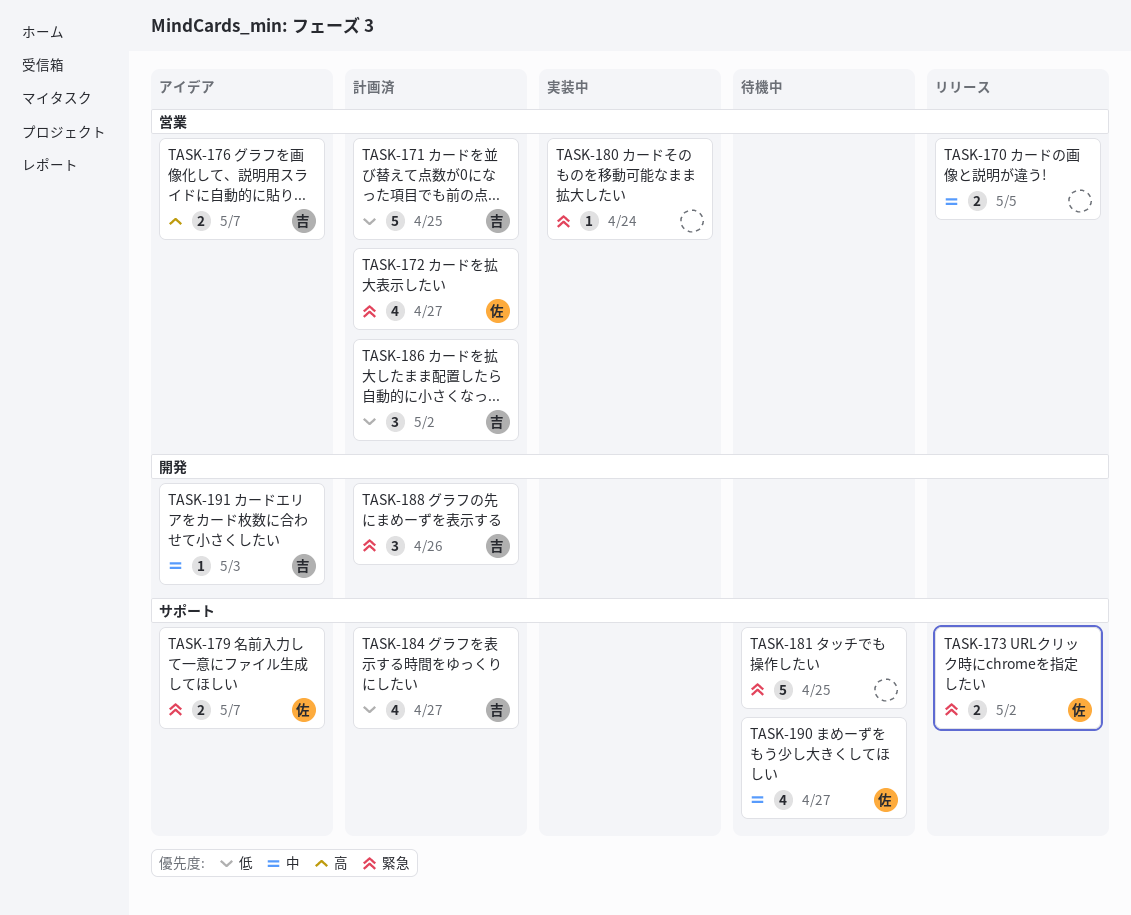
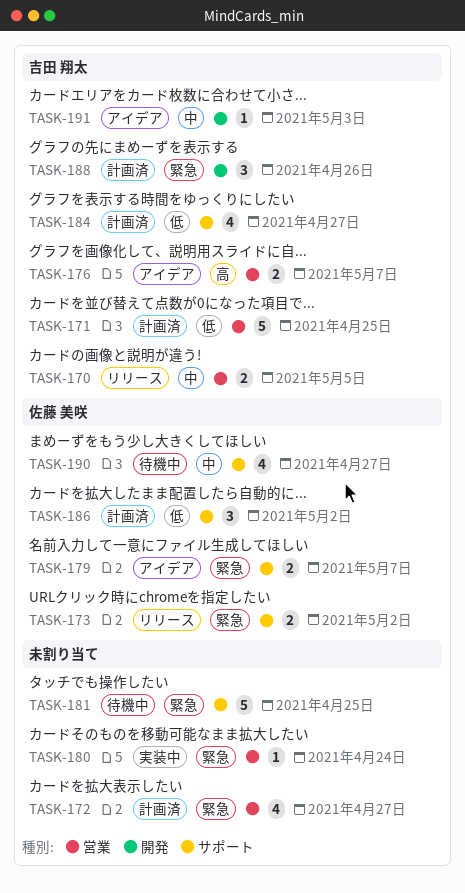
TASK-170, owner: none -> 吉田 翔太
TASK-172, owner: 佐藤 美咲 -> none
TASK-186, owner: 吉田 翔太 -> 佐藤 美咲
TASK-186, label: 営業 -> サポート

